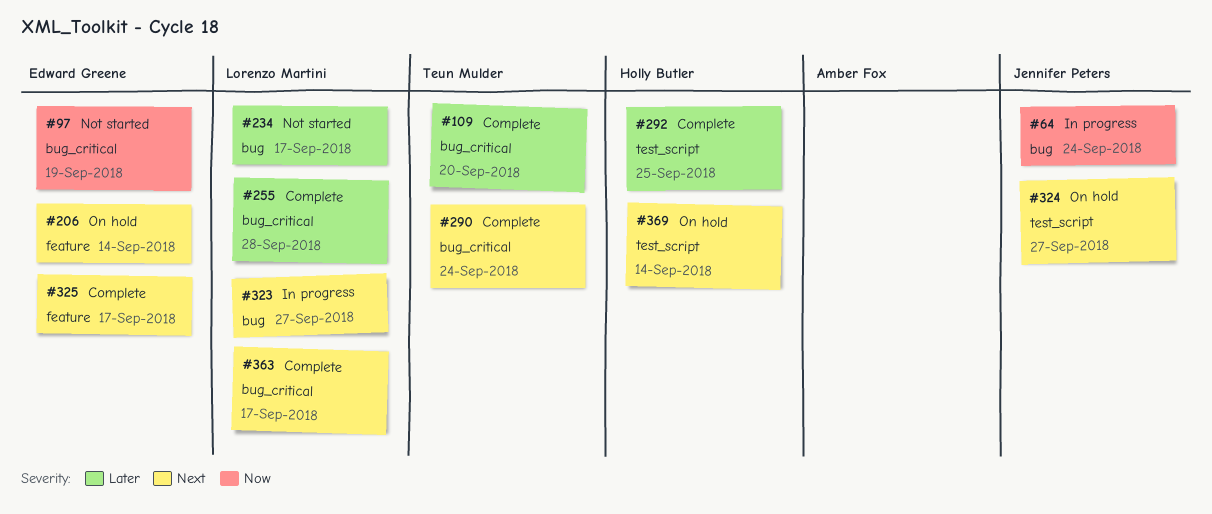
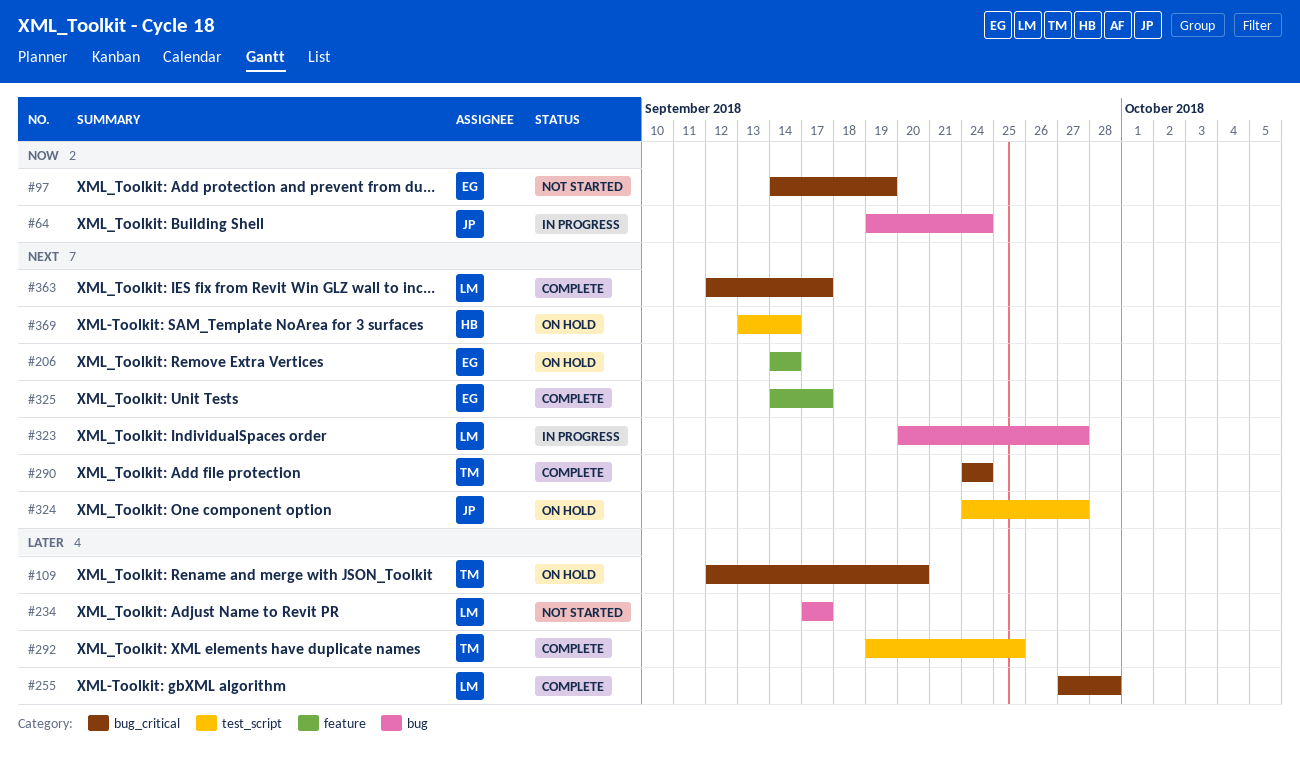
#109, status: Complete -> On hold
#292, owner: Holly Butler -> Teun Mulder

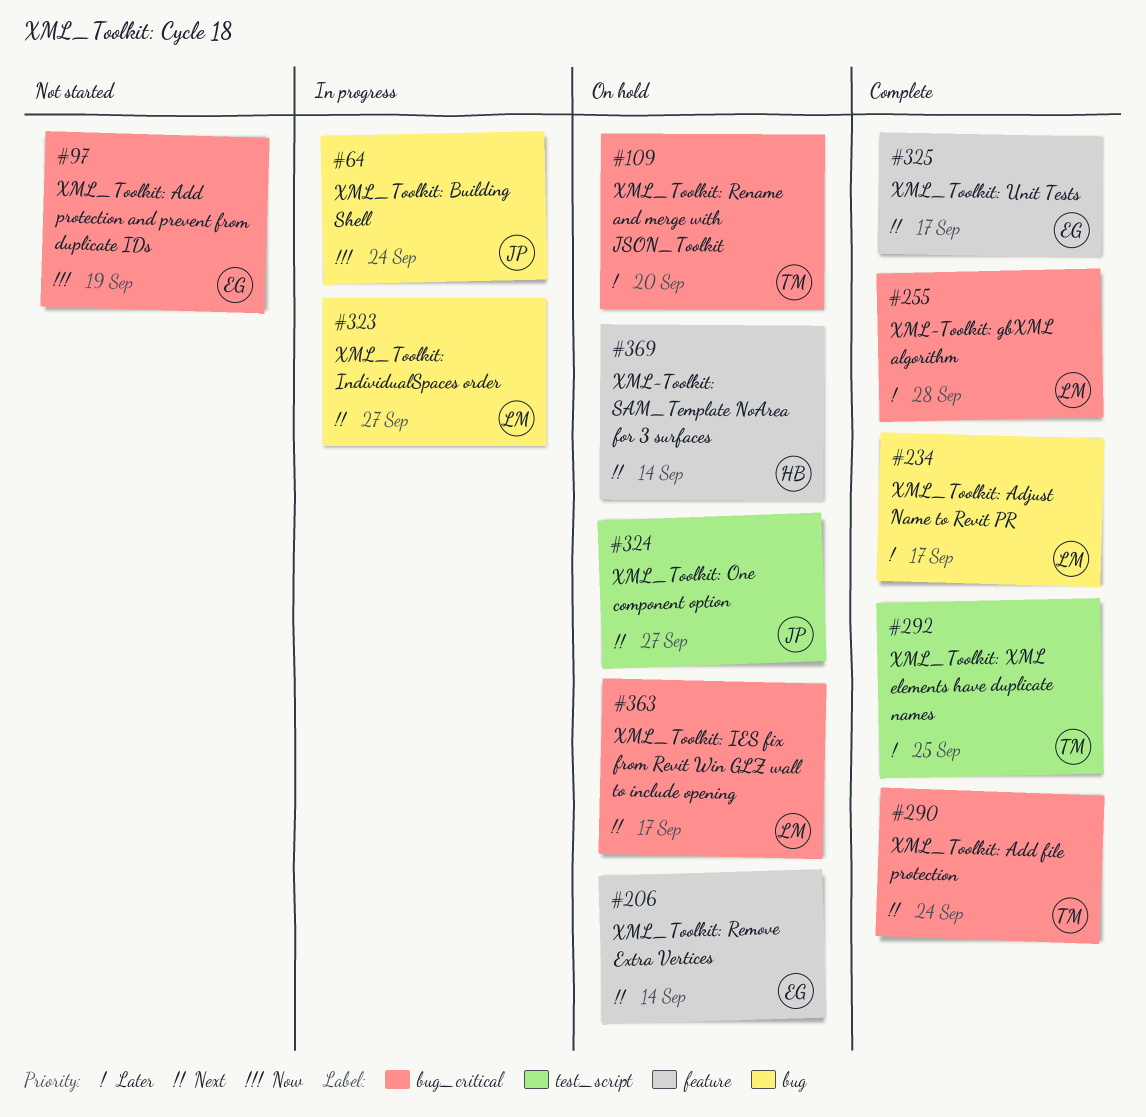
#234, status: Not started -> Complete
#363, status: Complete -> On hold
#369, label: test_script -> feature

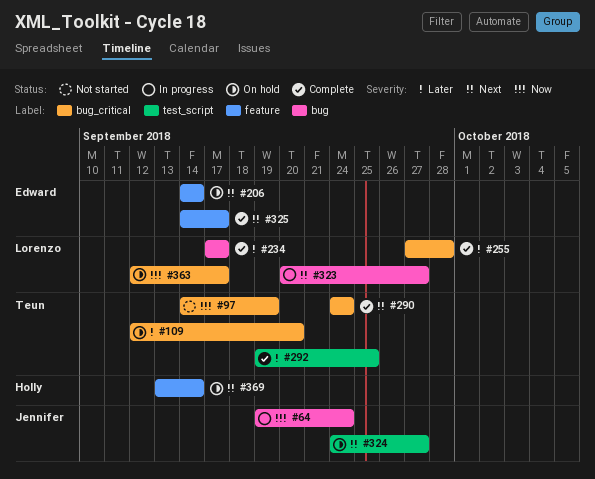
#97, owner: Edward -> Teun
#363, priority: Next -> Now

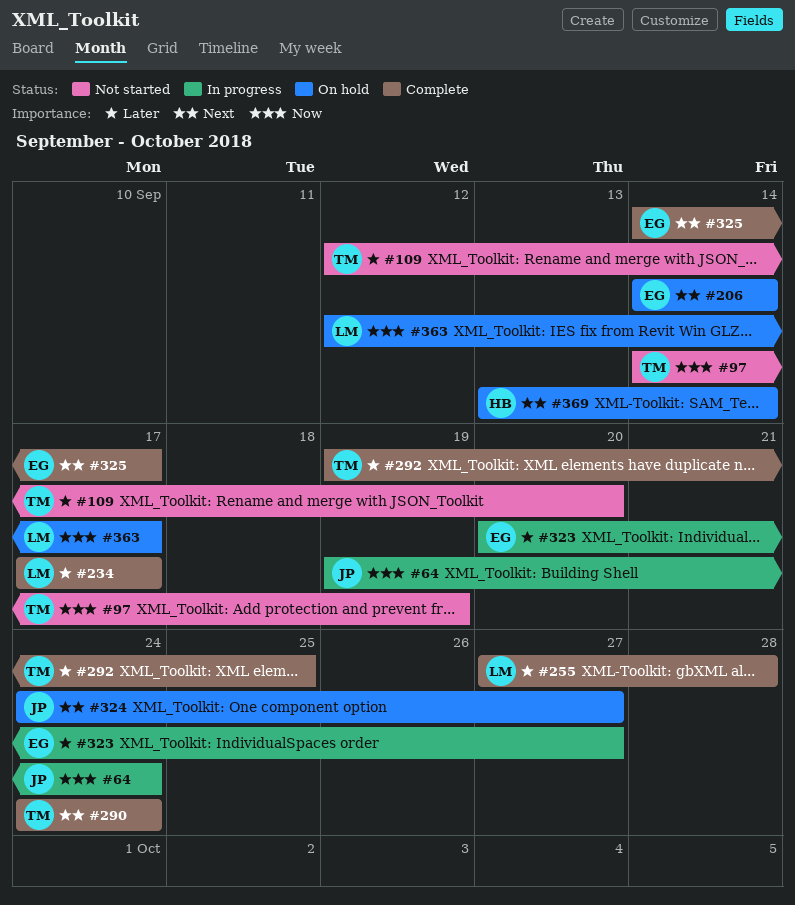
#109, status: On hold -> Not started
#323, owner: Lorenzo -> Edward
#323, priority: Next -> Later

